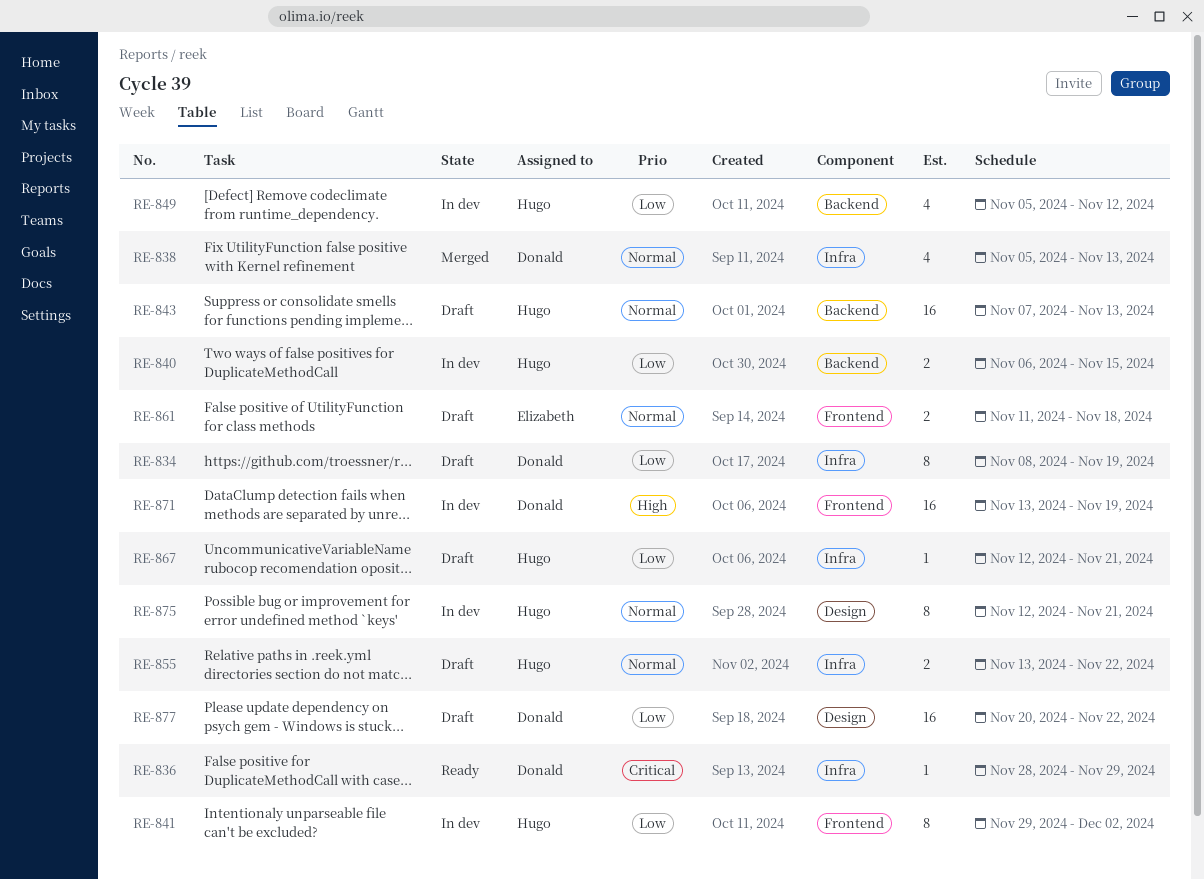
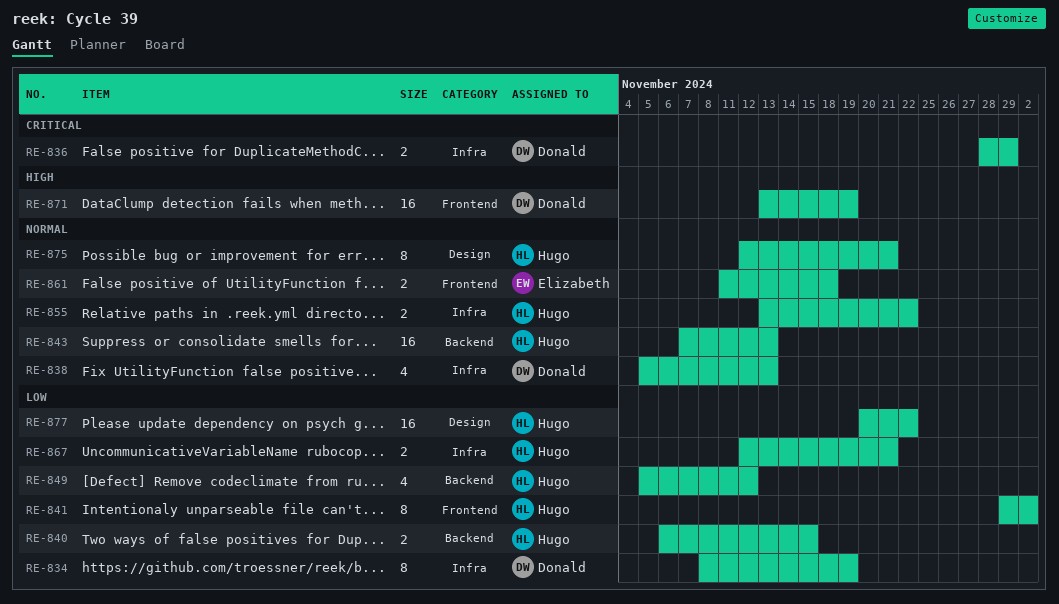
RE-836, estimate: 1 -> 2
RE-867, estimate: 1 -> 2
RE-877, owner: Donald -> Hugo

